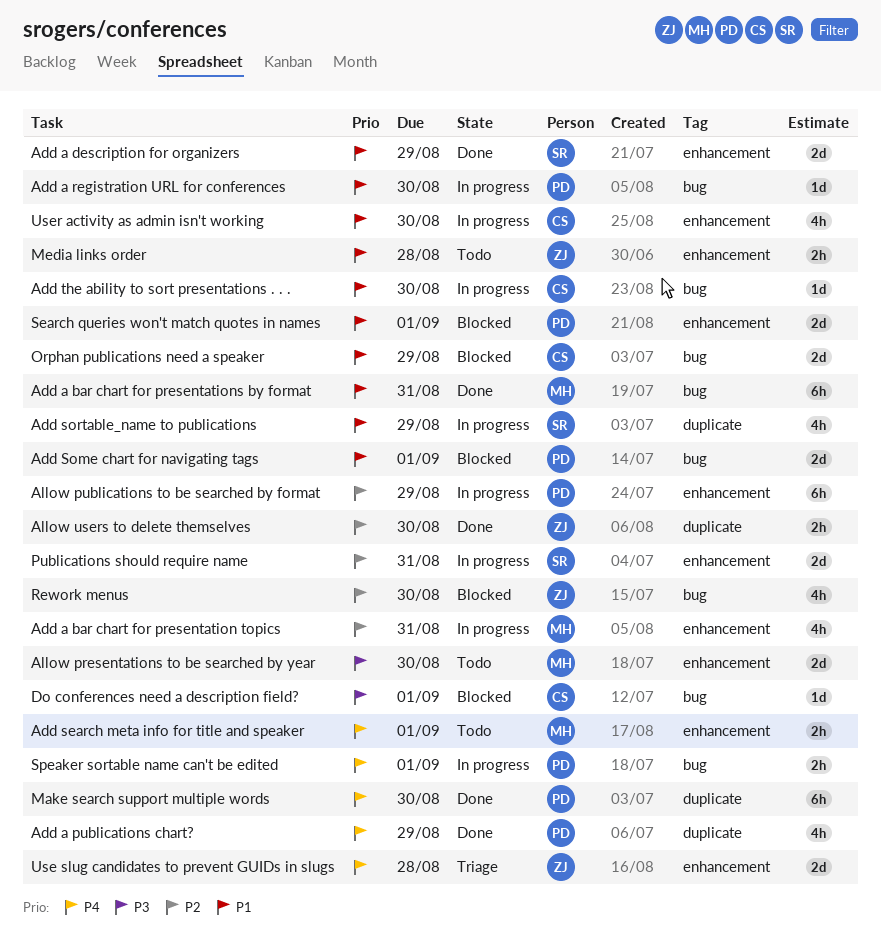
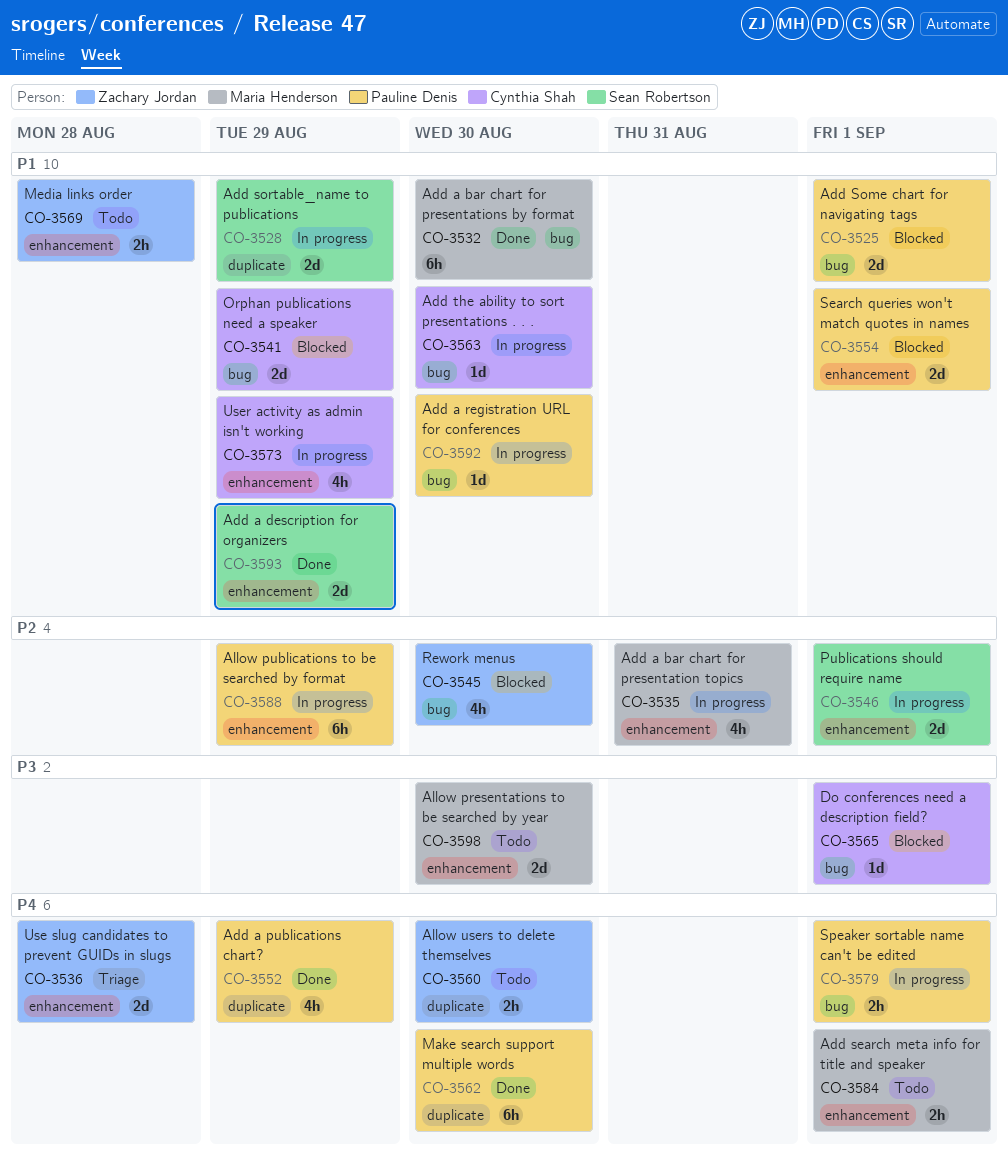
Add a bar chart for presentations by format, due: Aug 31 -> Aug 30
Add sortable_name to publications, estimate: 4h -> 2d
Allow users to delete themselves, status: Done -> Todo
Allow users to delete themselves, priority: P2 -> P4
Publications should require name, due: Aug 31 -> Sep 1
User activity as admin isn't working, due: Aug 30 -> Aug 29

